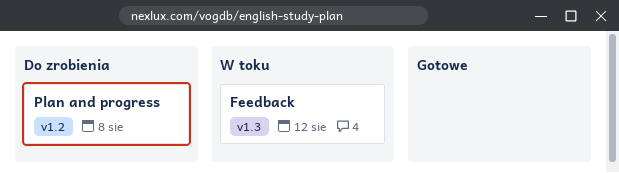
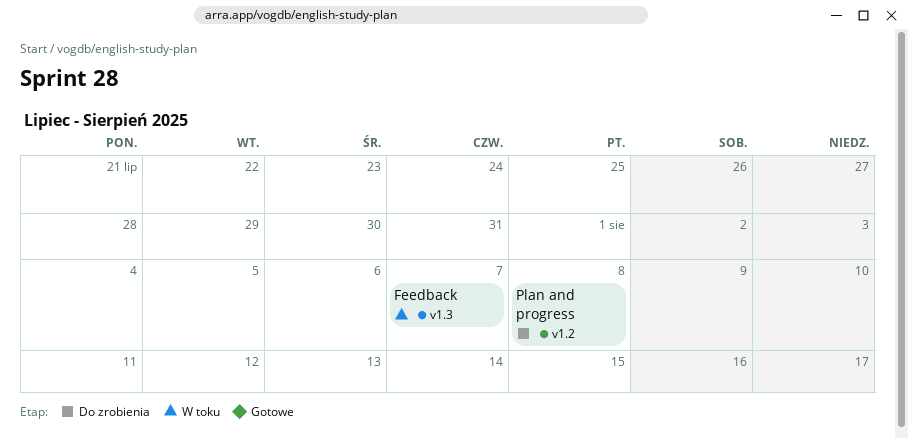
Feedback, due: Aug 12 -> Aug 7

